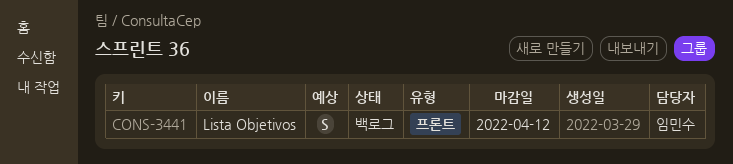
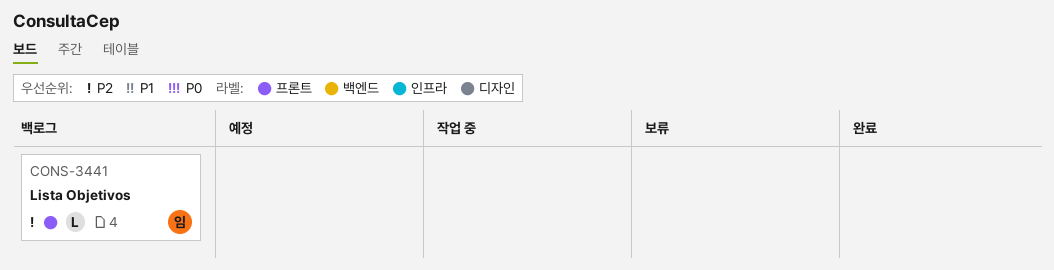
CONS-3441, estimate: S -> L

